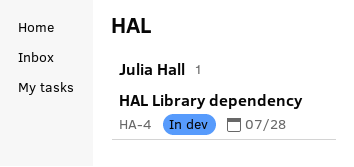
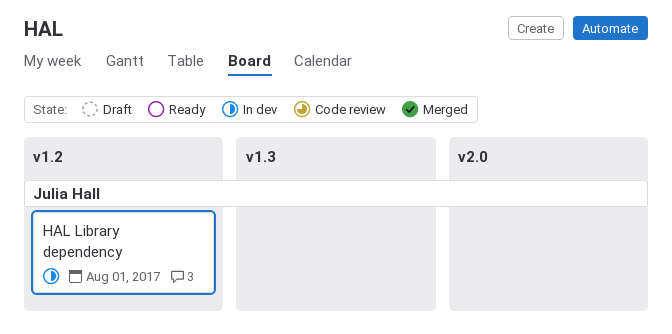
HAL Library dependency, due: Jul 28 -> Aug 1

